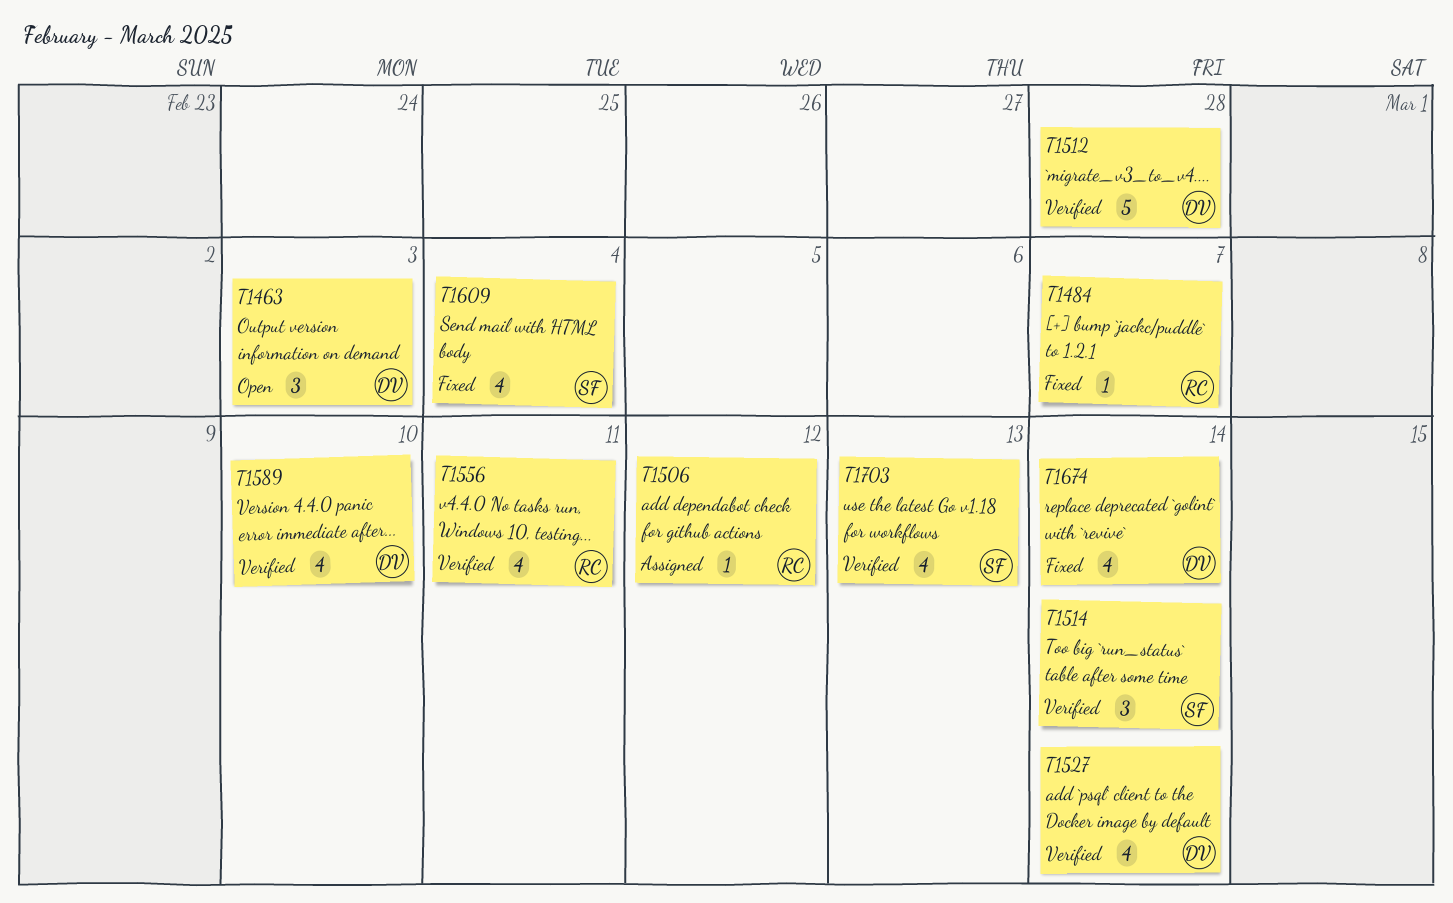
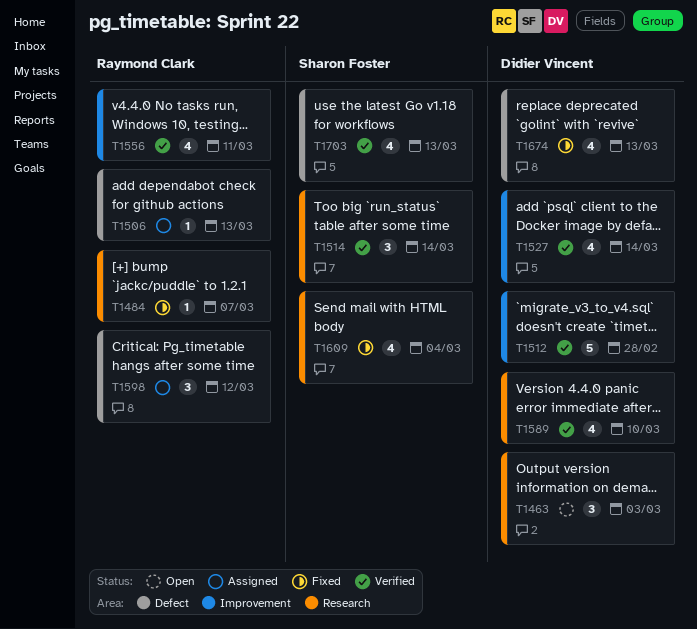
T1506, due: Mar 12 -> Mar 13
T1598: none -> present
T1674, due: Mar 14 -> Mar 13

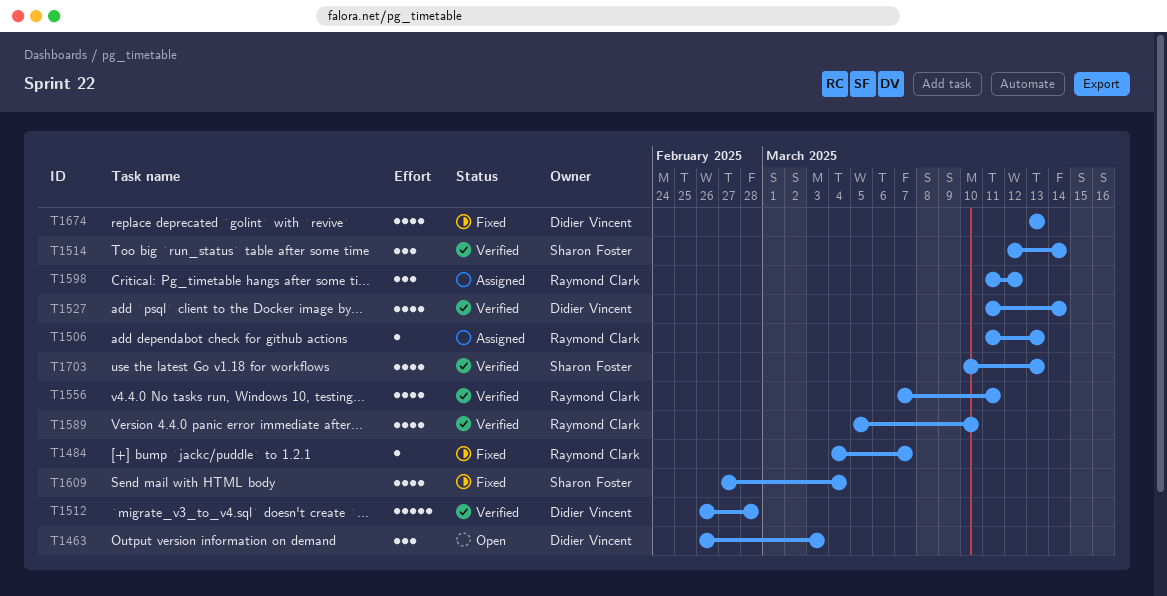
T1589, owner: Didier Vincent -> Raymond Clark

